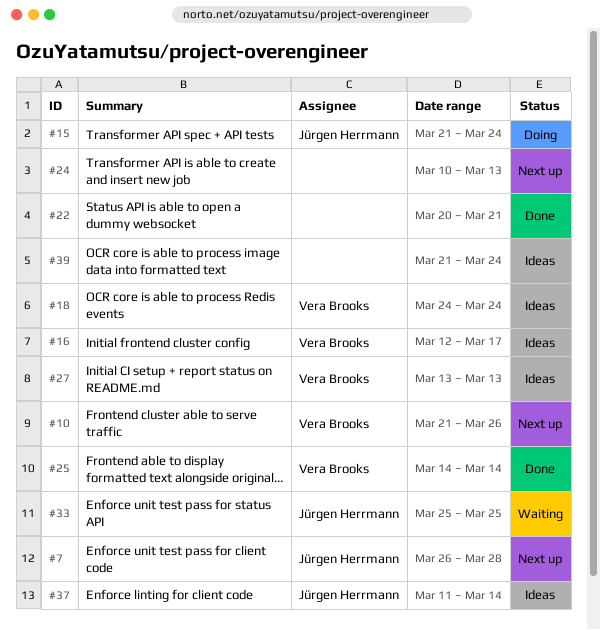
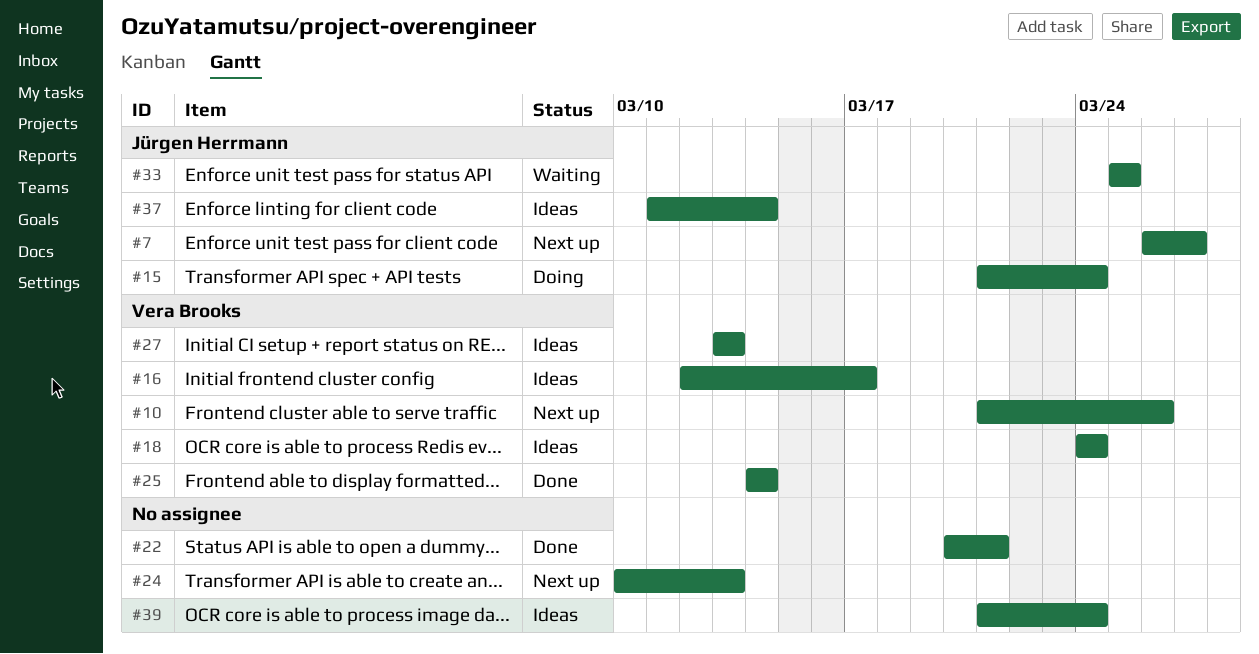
#7, due: Mar 28 -> Mar 27

